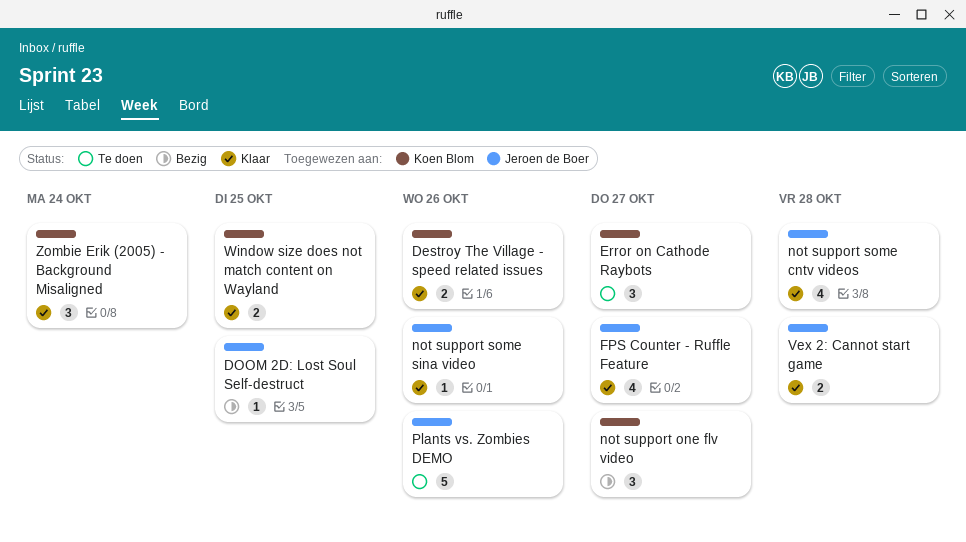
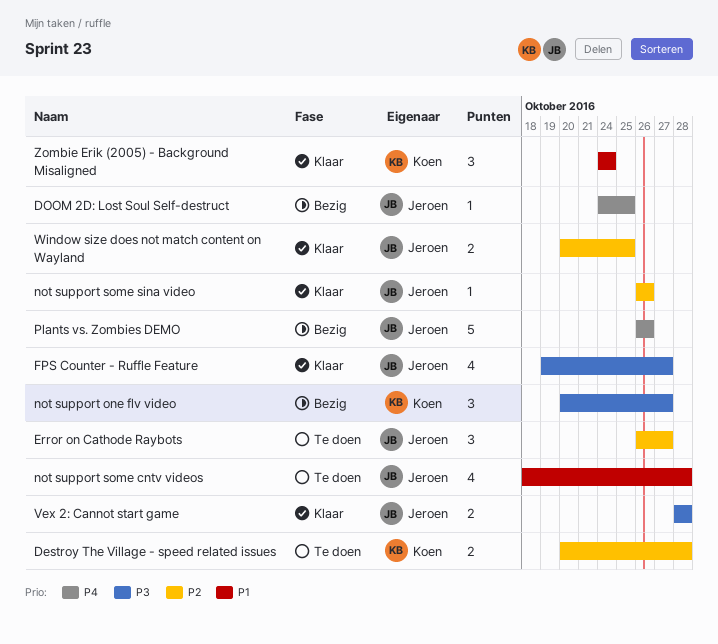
Destroy The Village - speed related issues, status: Klaar -> Te doen
Destroy The Village - speed related issues, due: Oct 26 -> Oct 28
Error on Cathode Raybots, owner: Koen Blom -> Jeroen de Boer
not support some cntv videos, status: Klaar -> Te doen
Plants vs. Zombies DEMO, status: Te doen -> Bezig
Window size does not match content on Wayland, owner: Koen Blom -> Jeroen de Boer

